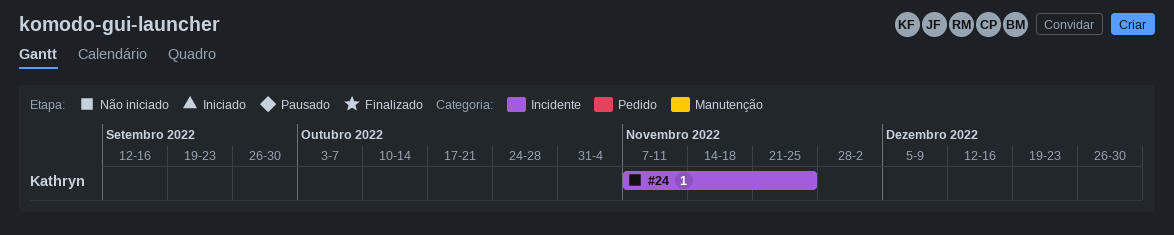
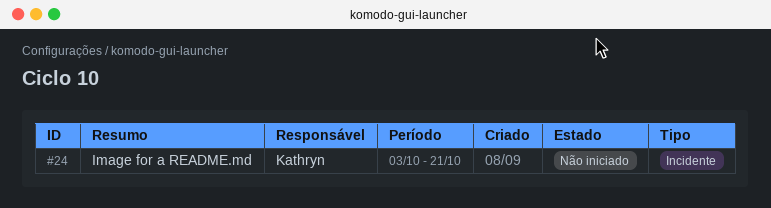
#24, start: Nov 7 -> Oct 3
#24, due: Nov 25 -> Oct 21

